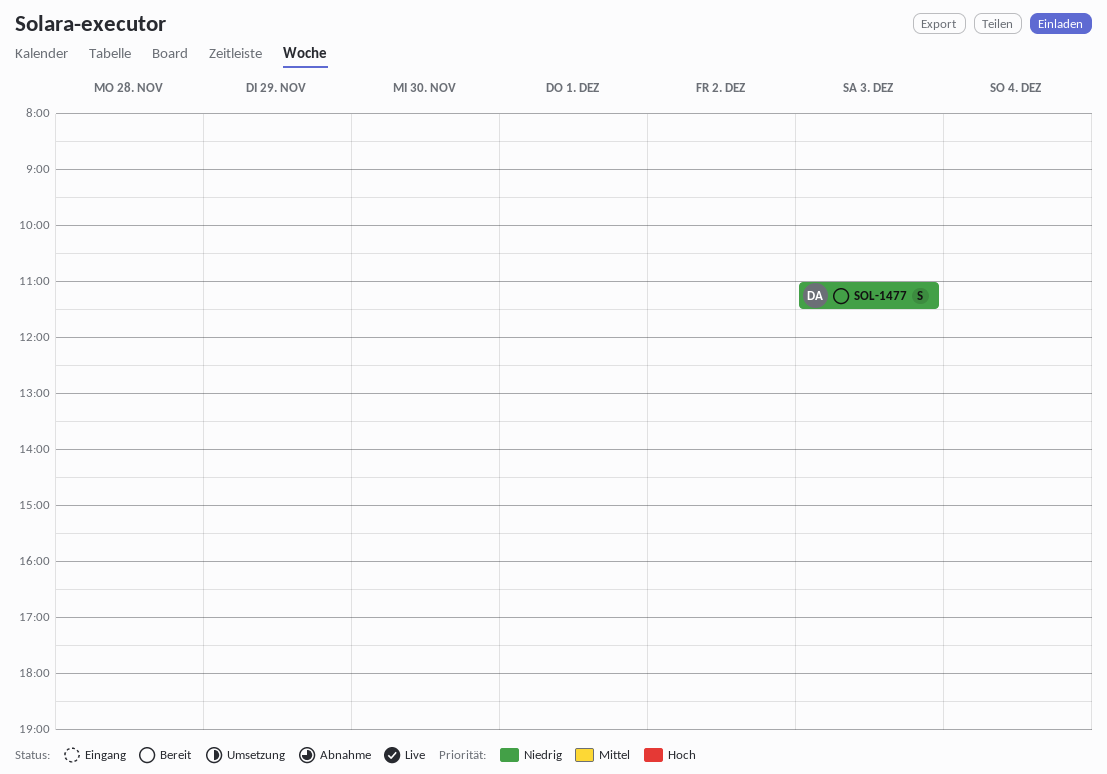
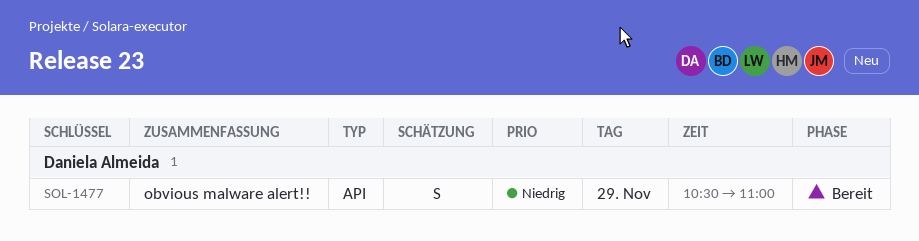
SOL-1477, day: Dec 3 -> Nov 29
SOL-1477, begins: 11:00 -> 10:30
SOL-1477, ends: 11:30 -> 11:00

